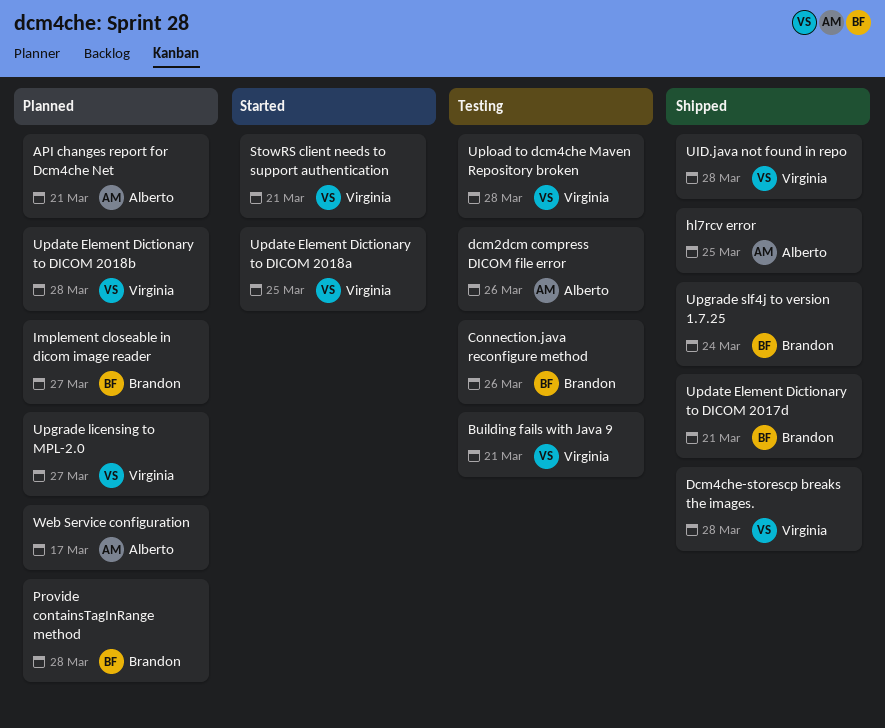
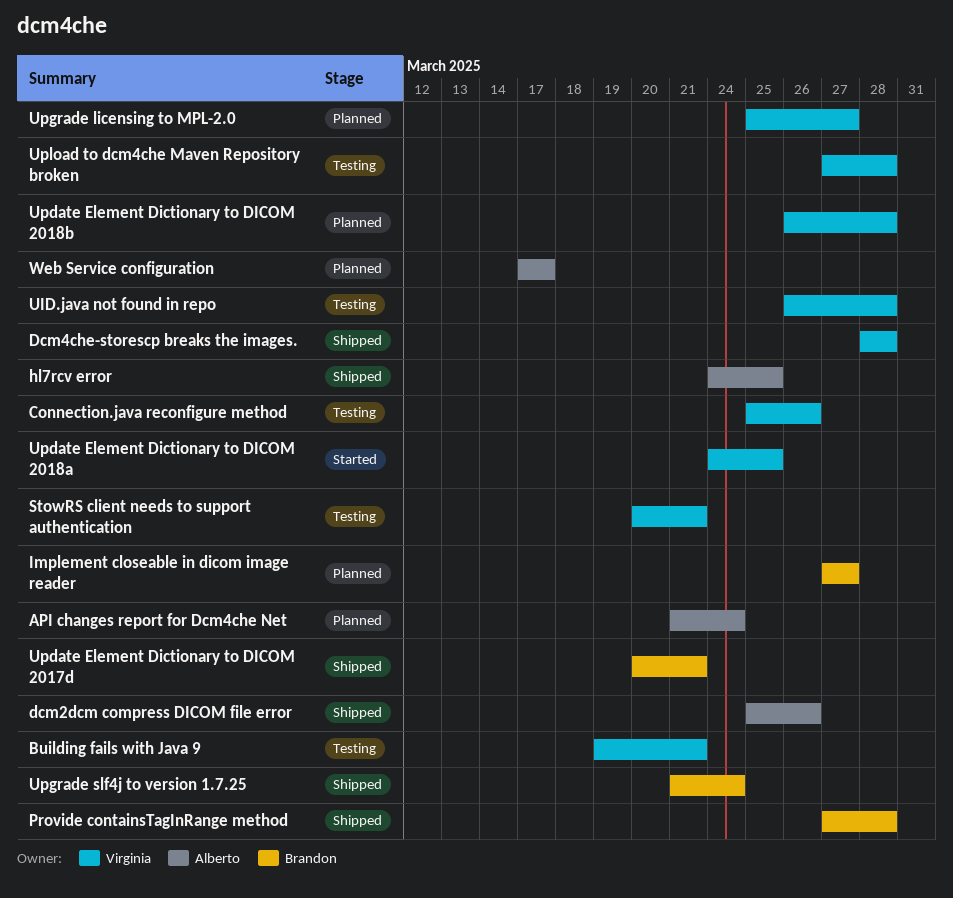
API changes report for Dcm4che Net, due: Mar 21 -> Mar 24
Connection.java reconfigure method, owner: Brandon -> Virginia
dcm2dcm compress DICOM file error, status: Testing -> Shipped
Provide containsTagInRange method, status: Planned -> Shipped
StowRS client needs to support authentication, status: Started -> Testing
UID.java not found in repo, status: Shipped -> Testing

